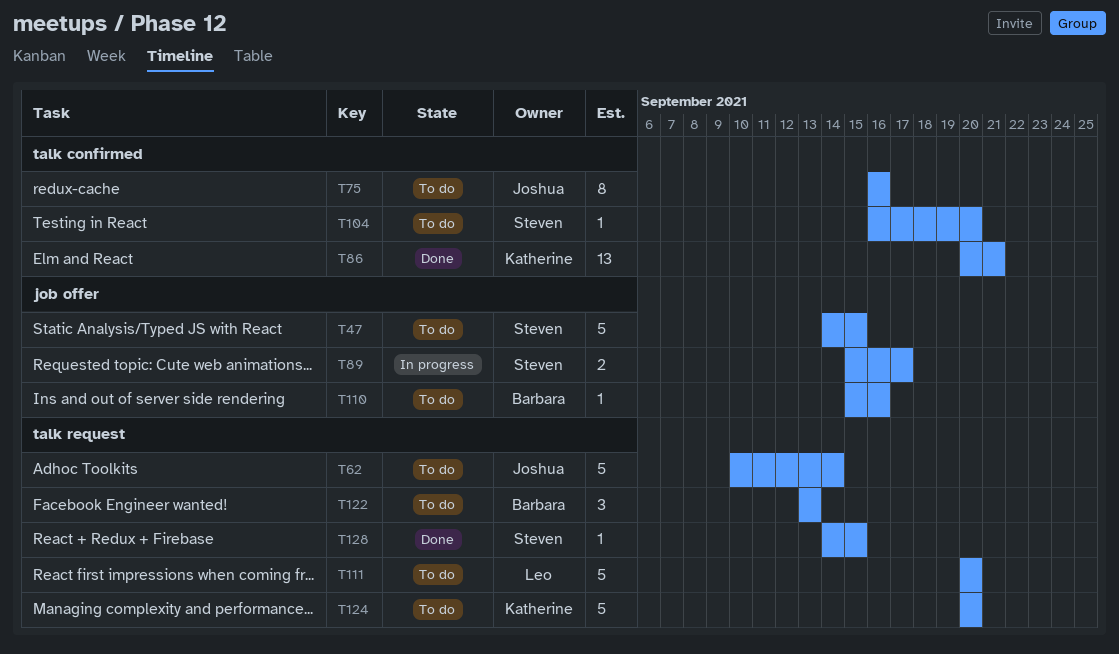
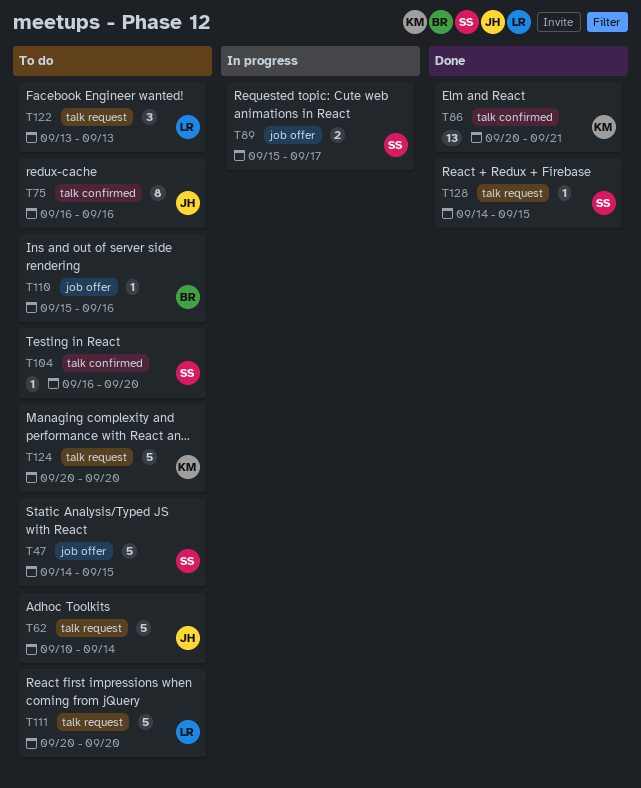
T122, owner: Barbara -> Leo

